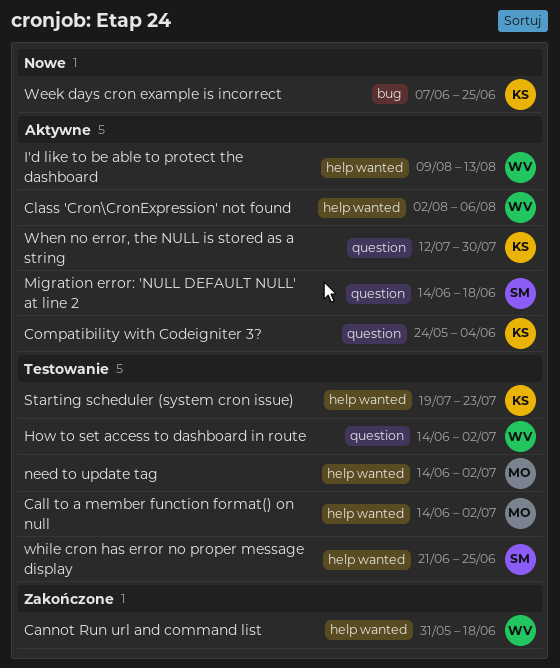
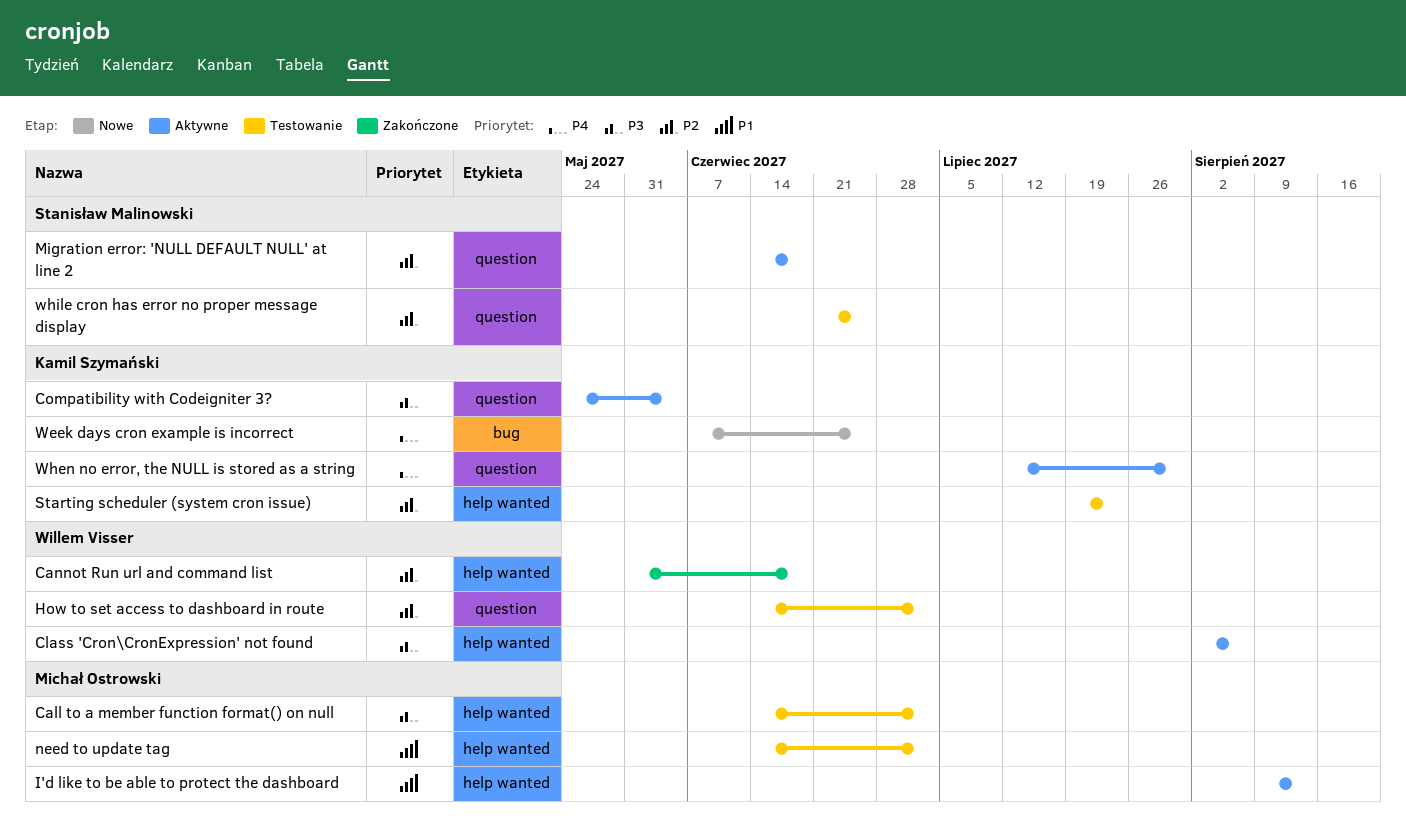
I'd like to be able to protect the dashboard, owner: Willem Visser -> Michał Ostrowski
while cron has error no proper message display, label: help wanted -> question

